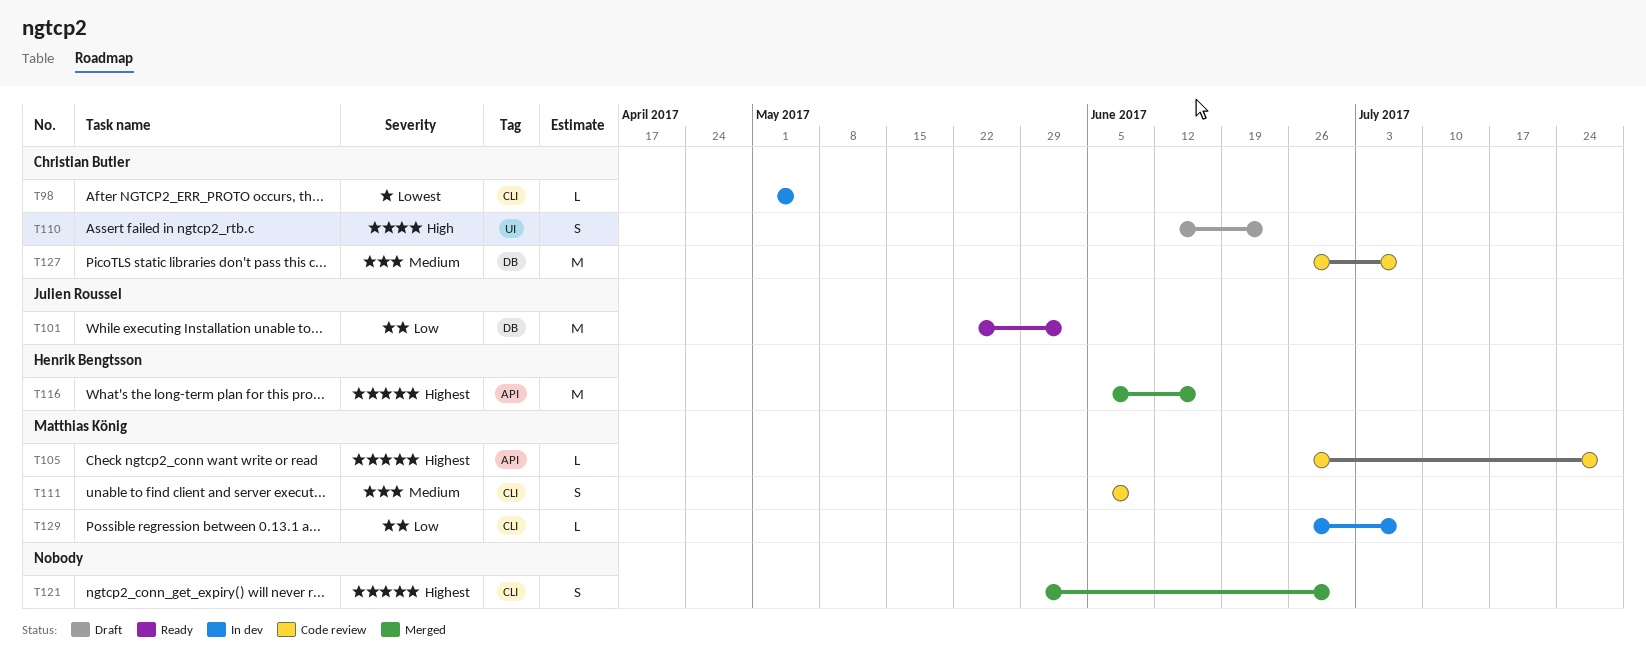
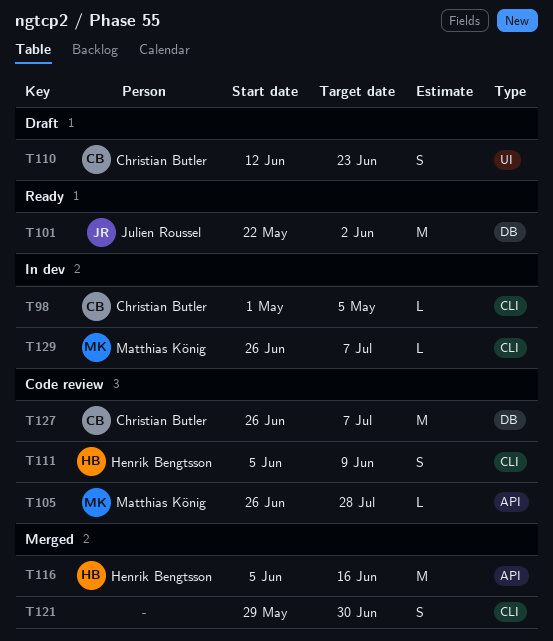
T111, owner: Matthias König -> Henrik Bengtsson

